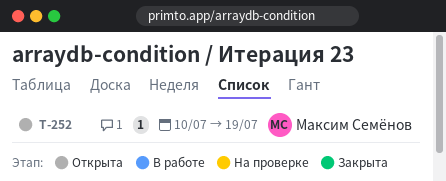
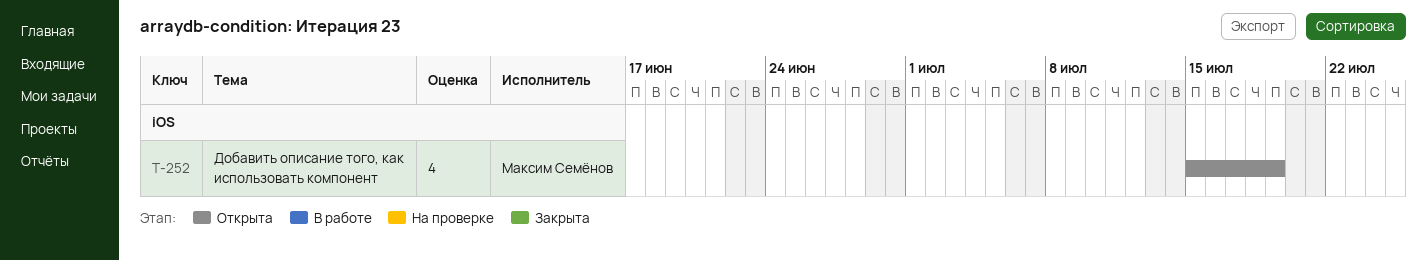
T-252, estimate: 1 -> 4
T-252, start: Jul 10 -> Jul 15

